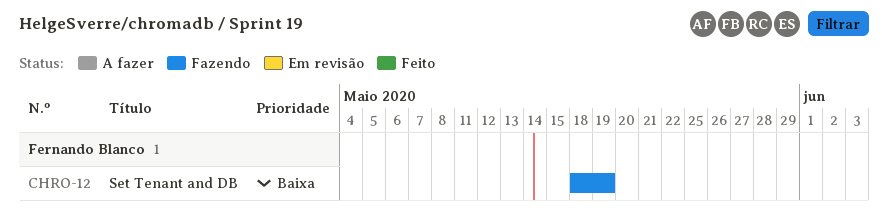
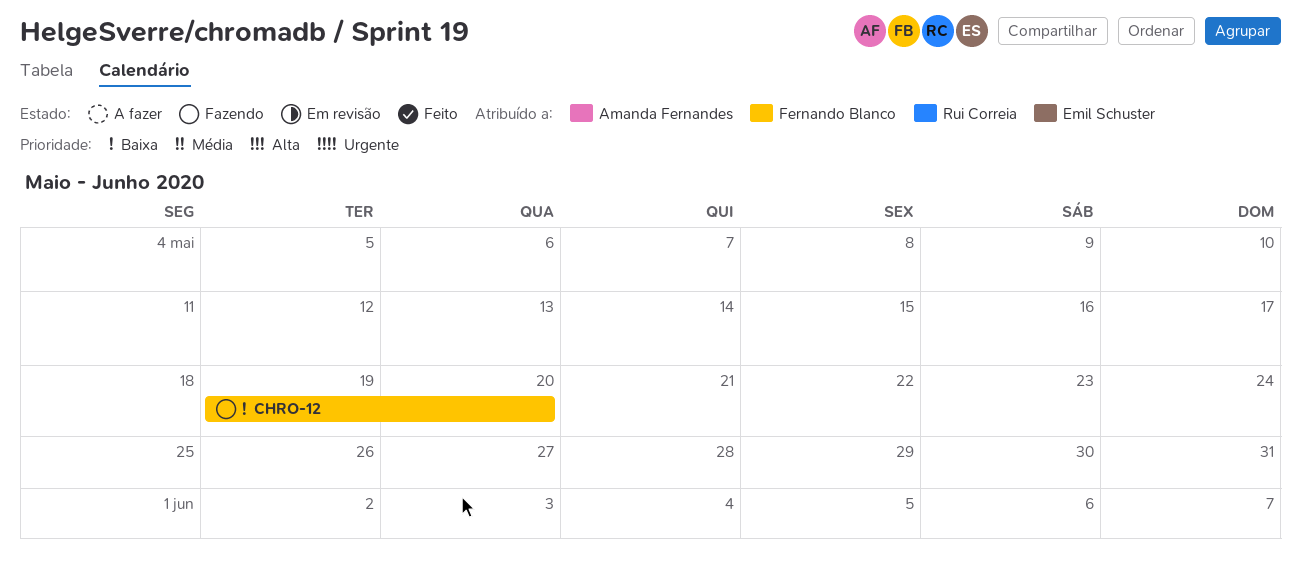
CHRO-12, start: May 18 -> May 19
CHRO-12, due: May 19 -> May 20

